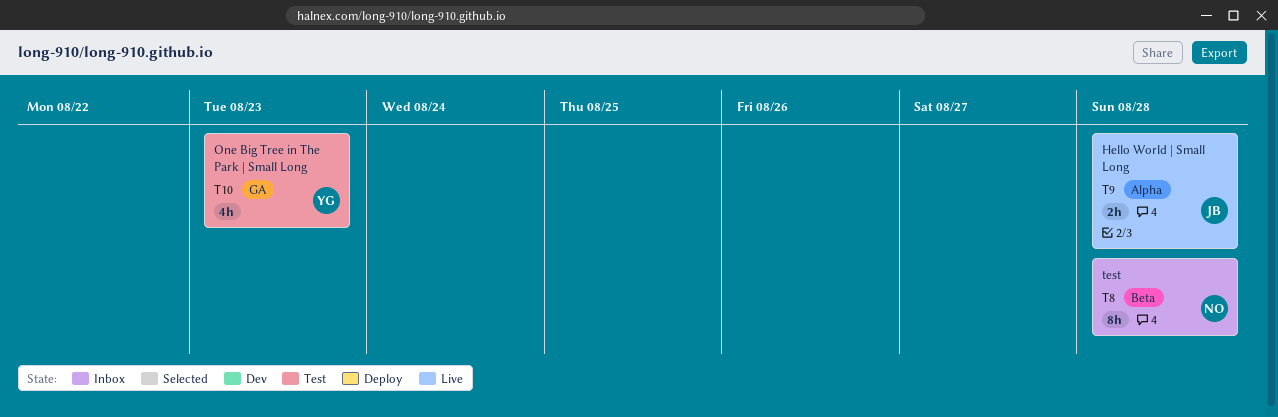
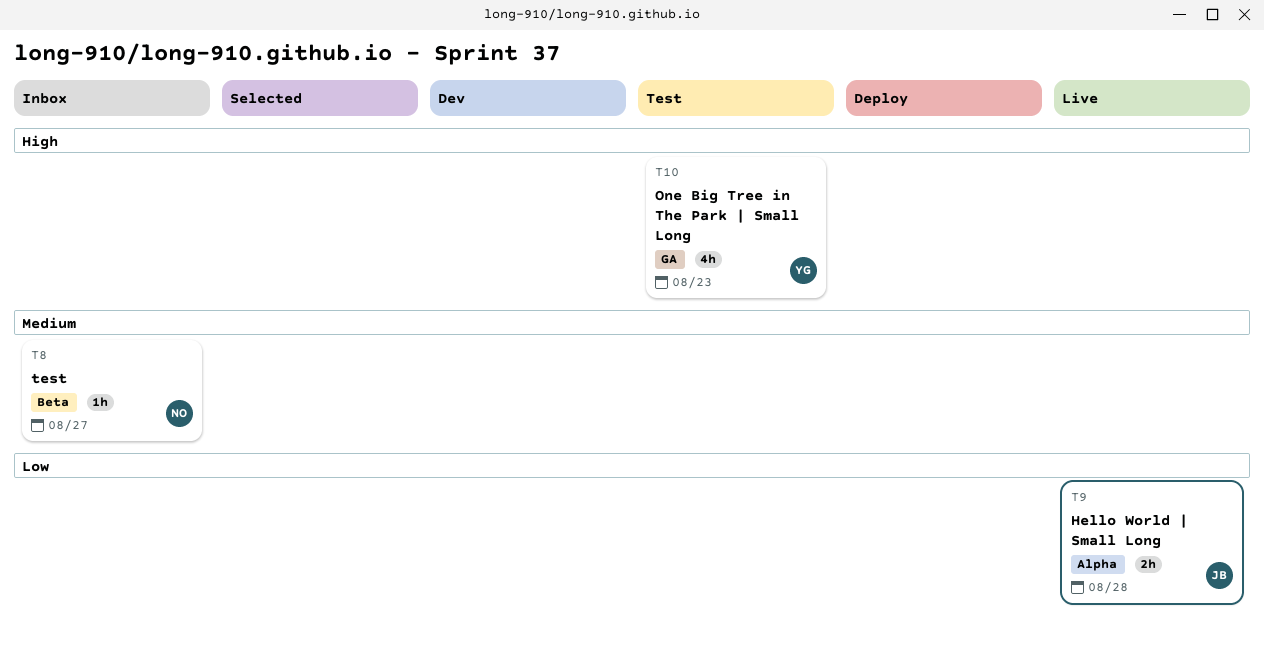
T8, estimate: 8h -> 1h
T8, due: Aug 28 -> Aug 27

